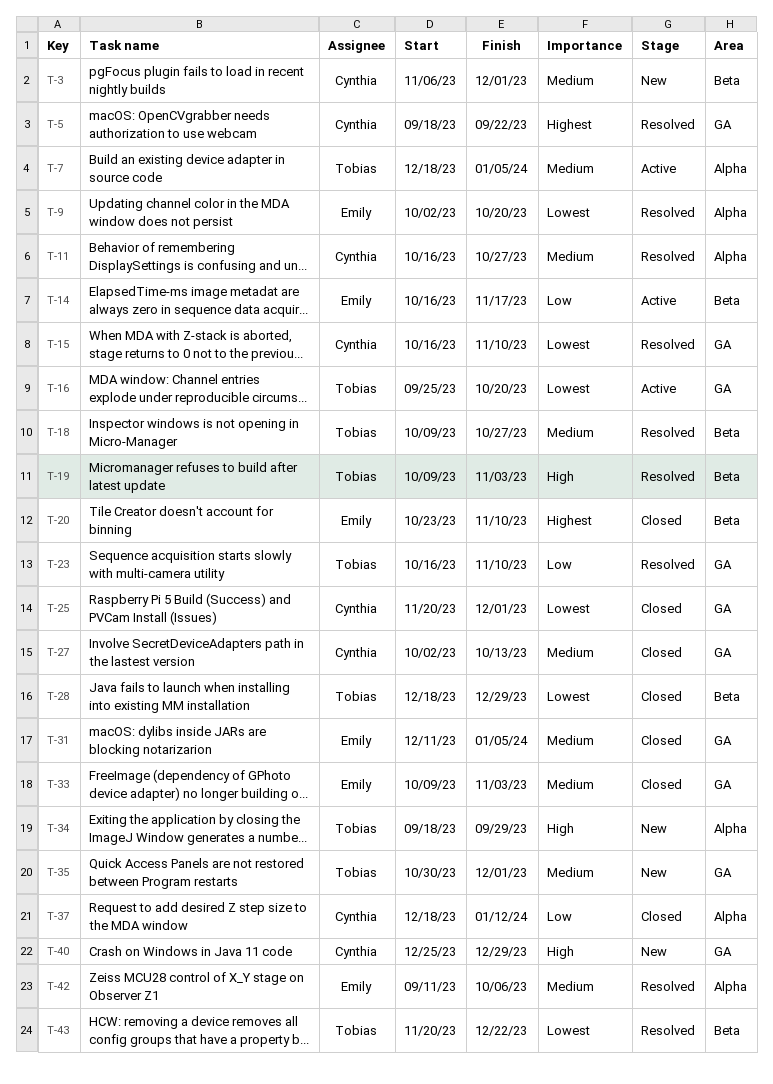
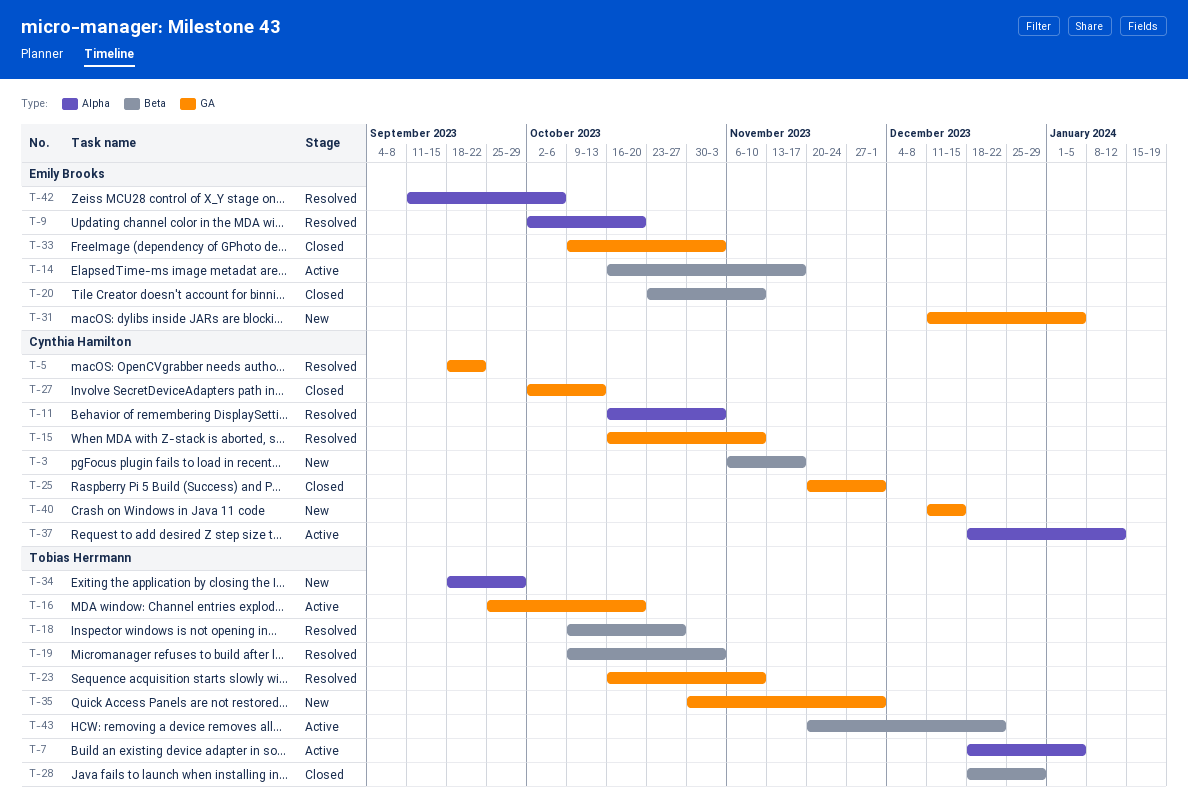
T-3, due: Dec 1 -> Nov 17
T-11, due: Oct 27 -> Nov 3
T-31, status: Closed -> New
T-37, status: Closed -> Active
T-40, start: Dec 25 -> Dec 11
T-40, due: Dec 29 -> Dec 15
T-43, status: Resolved -> Active

